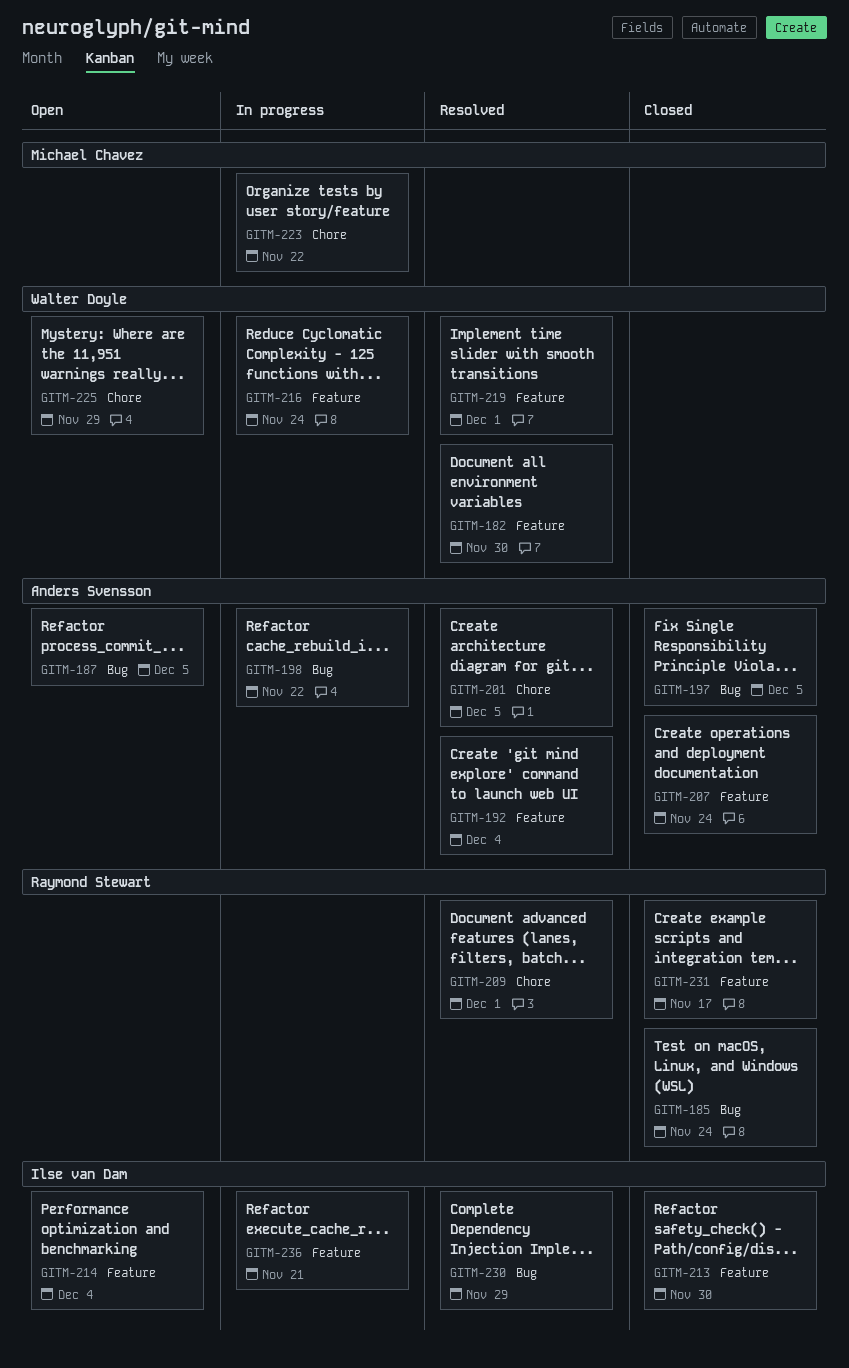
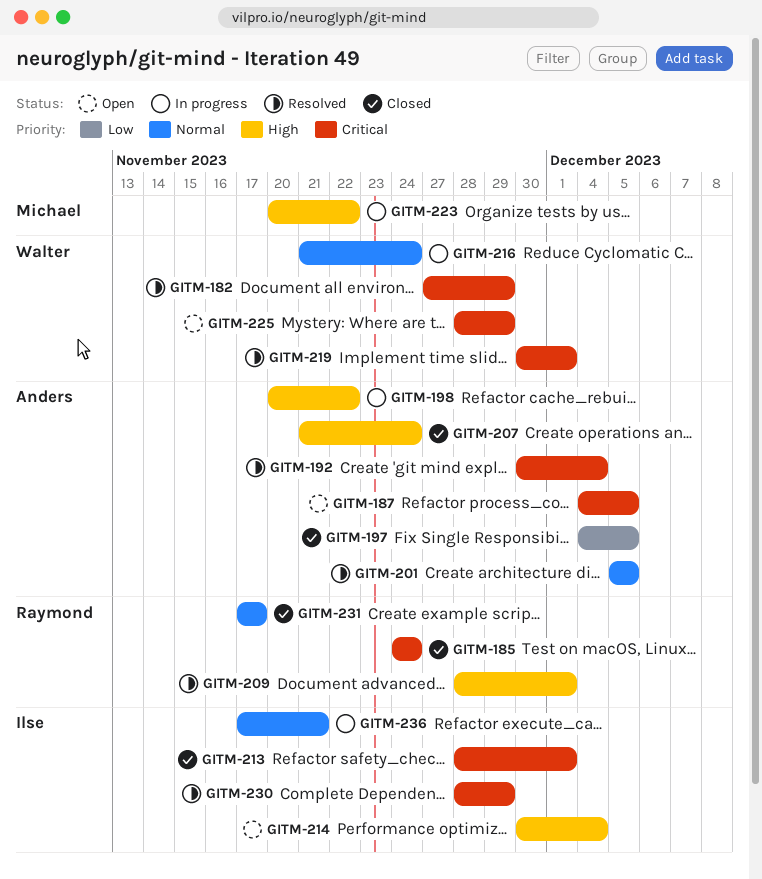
GITM-182, due: Nov 30 -> Nov 29
GITM-213, due: Nov 30 -> Dec 1

